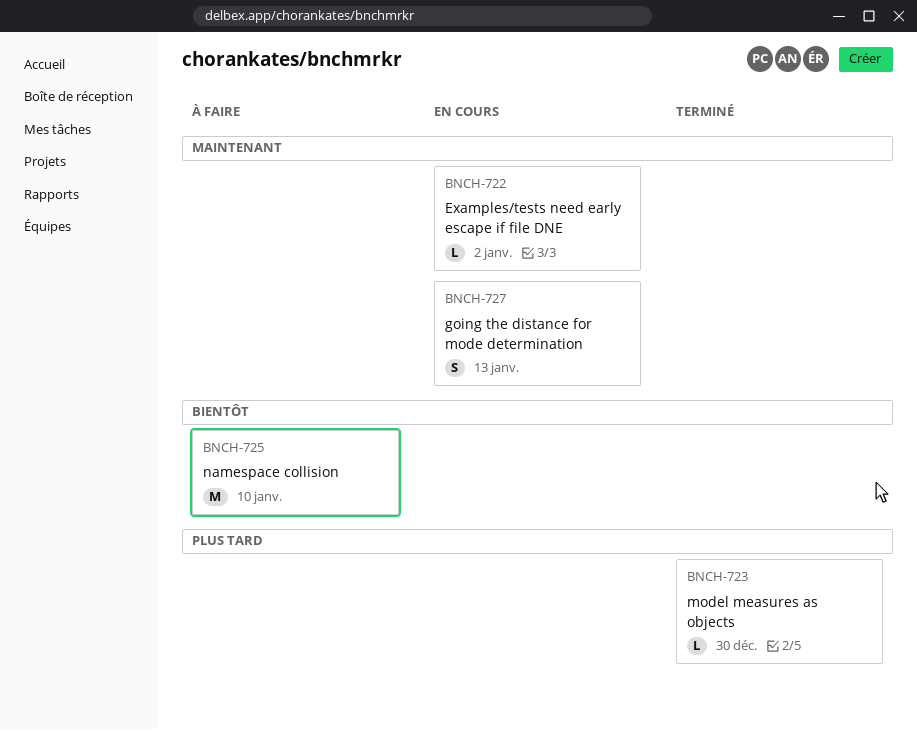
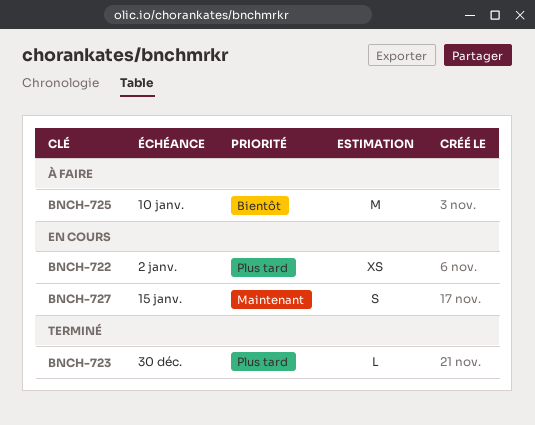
BNCH-722, priority: Maintenant -> Plus tard
BNCH-722, estimate: L -> XS
BNCH-727, due: Jan 13 -> Jan 15

